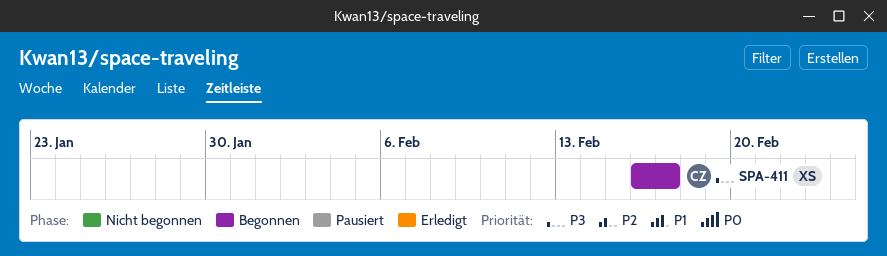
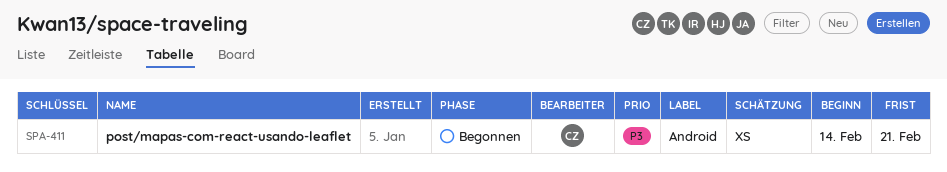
SPA-411, start: Feb 16 -> Feb 14
SPA-411, due: Feb 17 -> Feb 21

